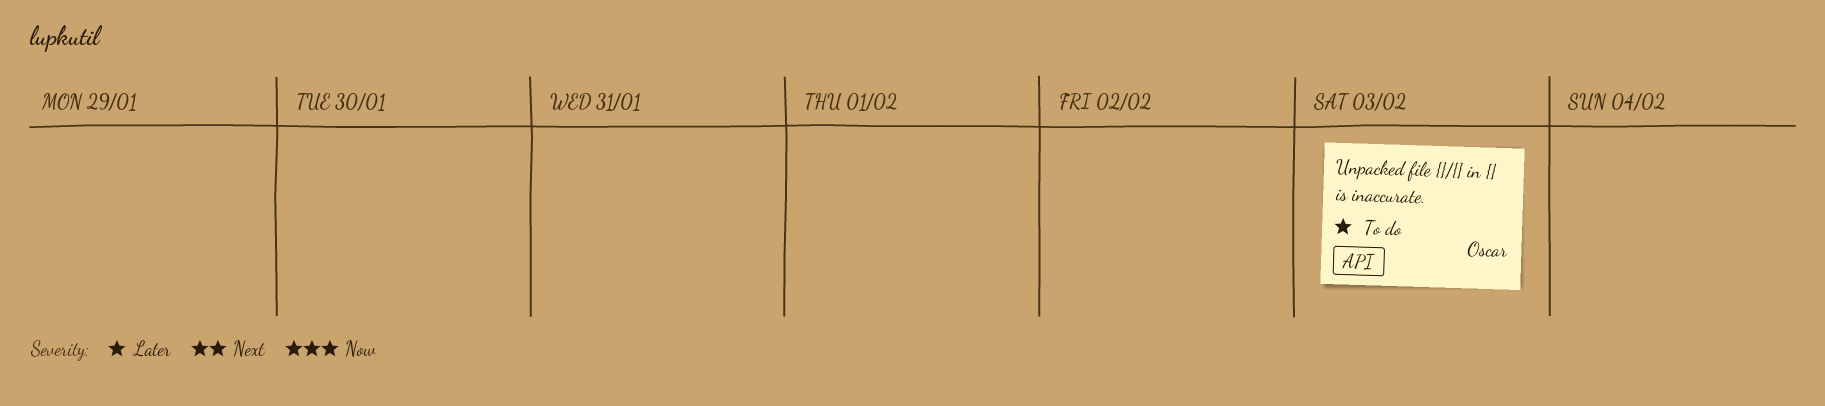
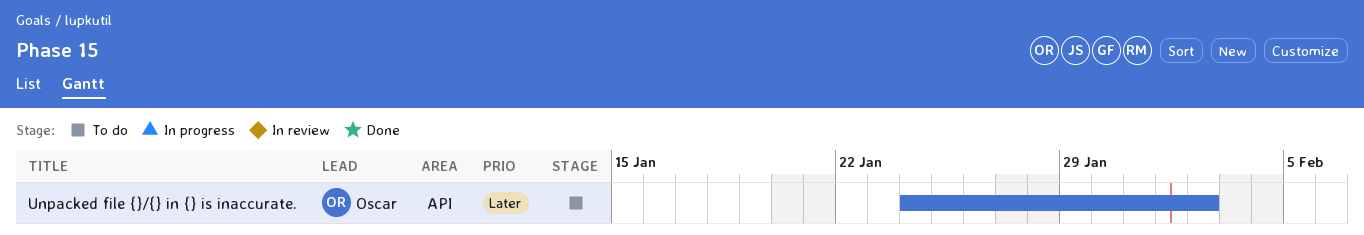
Unpacked file {}/{} in {} is inaccurate., due: Feb 3 -> Feb 2

